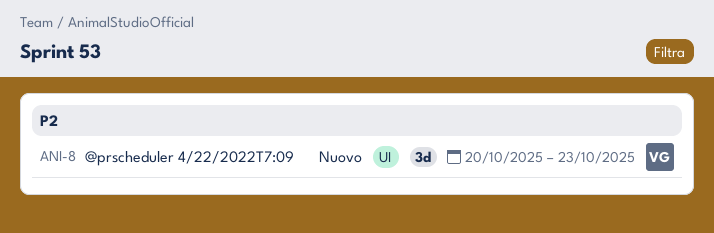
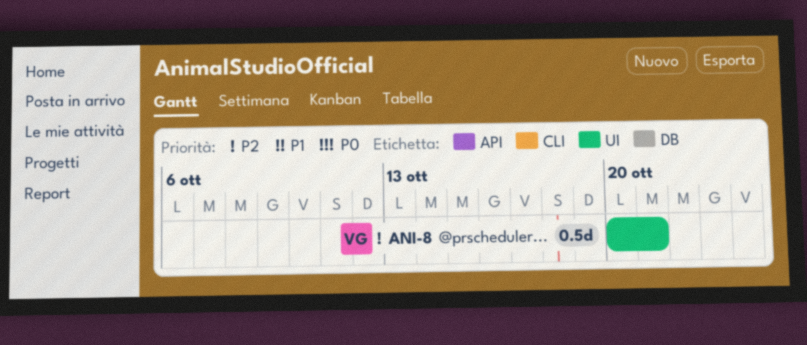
ANI-8, estimate: 3d -> 0.5d
ANI-8, due: Oct 23 -> Oct 21

